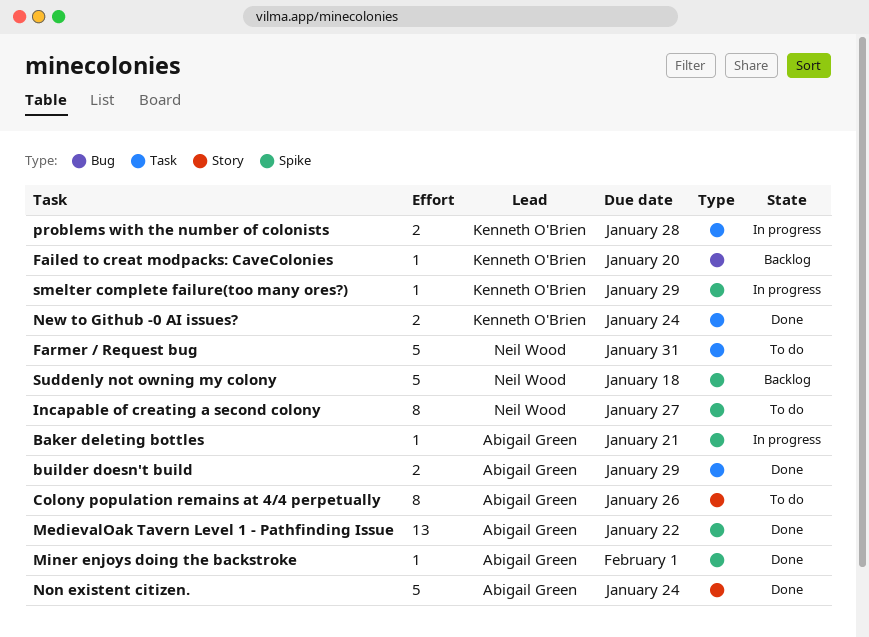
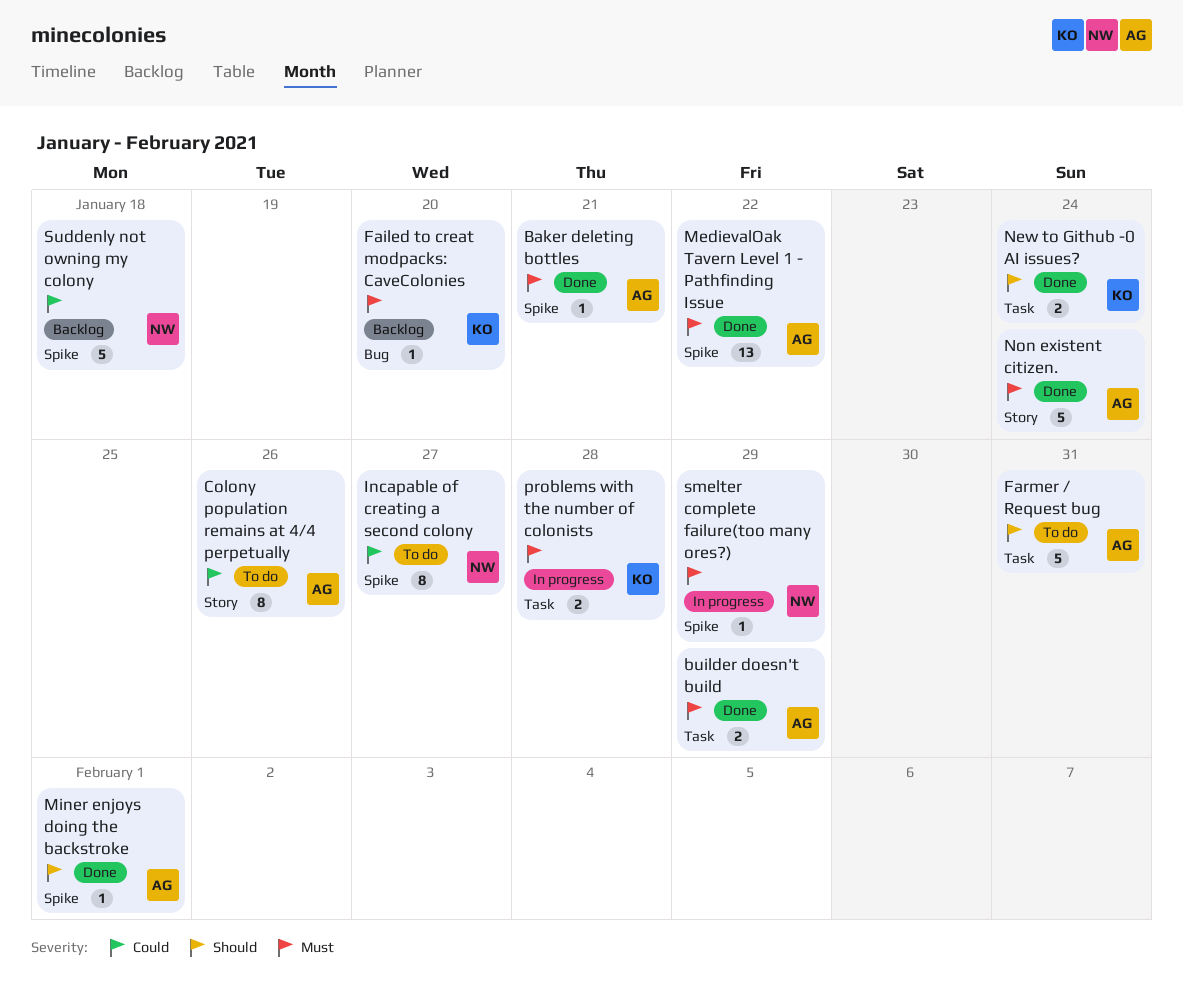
Baker deleting bottles, status: In progress -> Done
Farmer / Request bug, owner: Neil Wood -> Abigail Green
smelter complete failure(too many ores?), owner: Kenneth O'Brien -> Neil Wood

